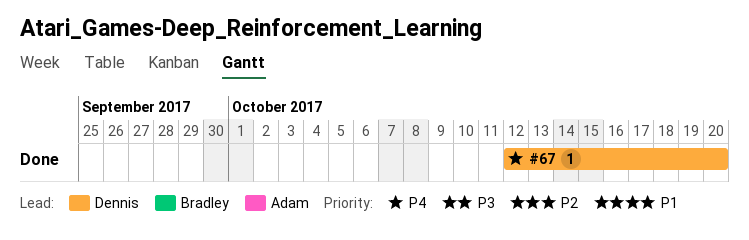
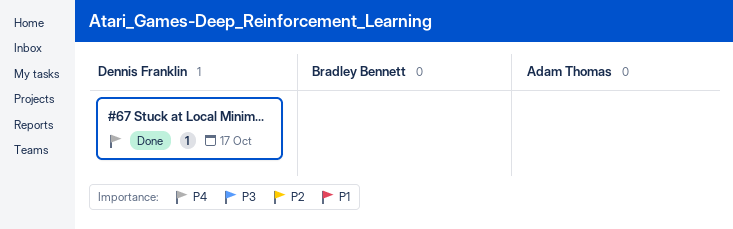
#67, due: Oct 20 -> Oct 17

